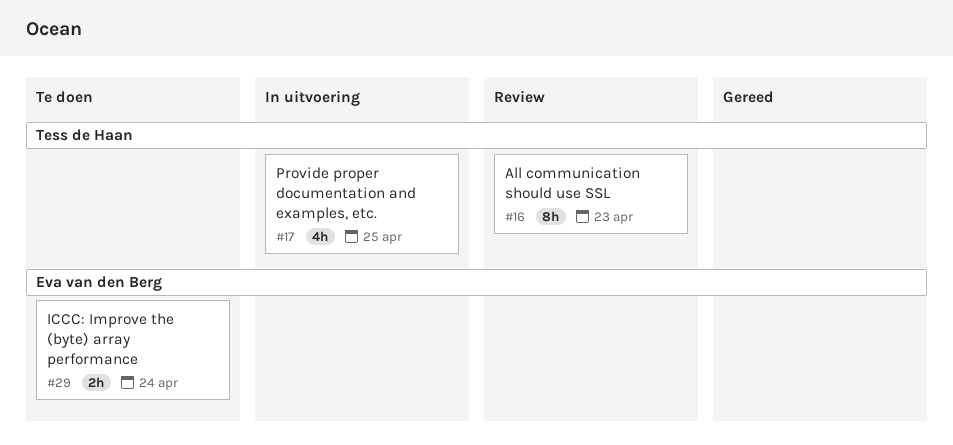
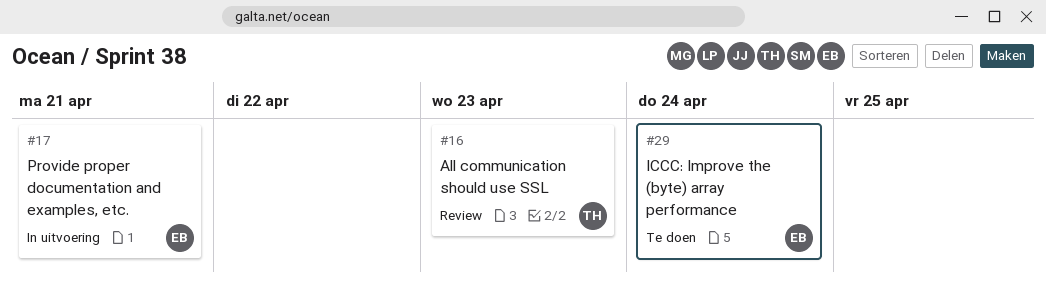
#17, owner: Tess de Haan -> Eva van den Berg
#17, due: Apr 25 -> Apr 21

